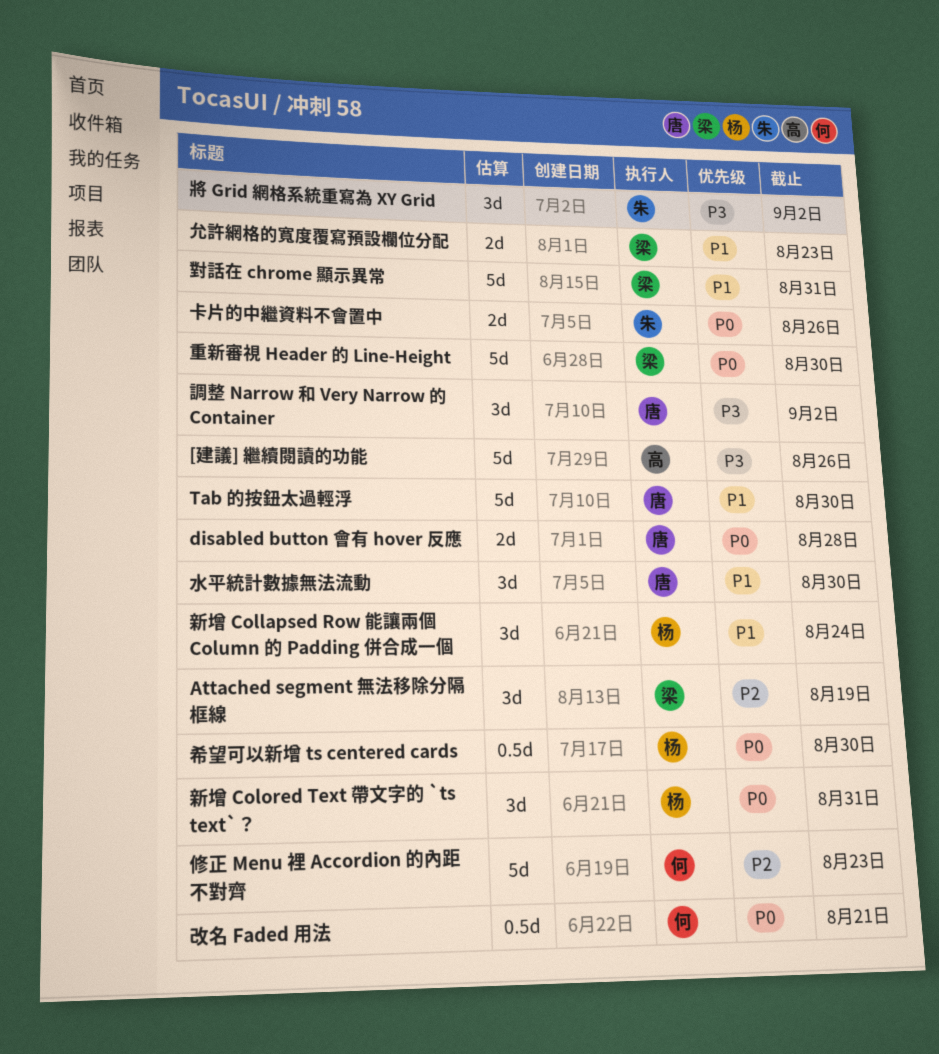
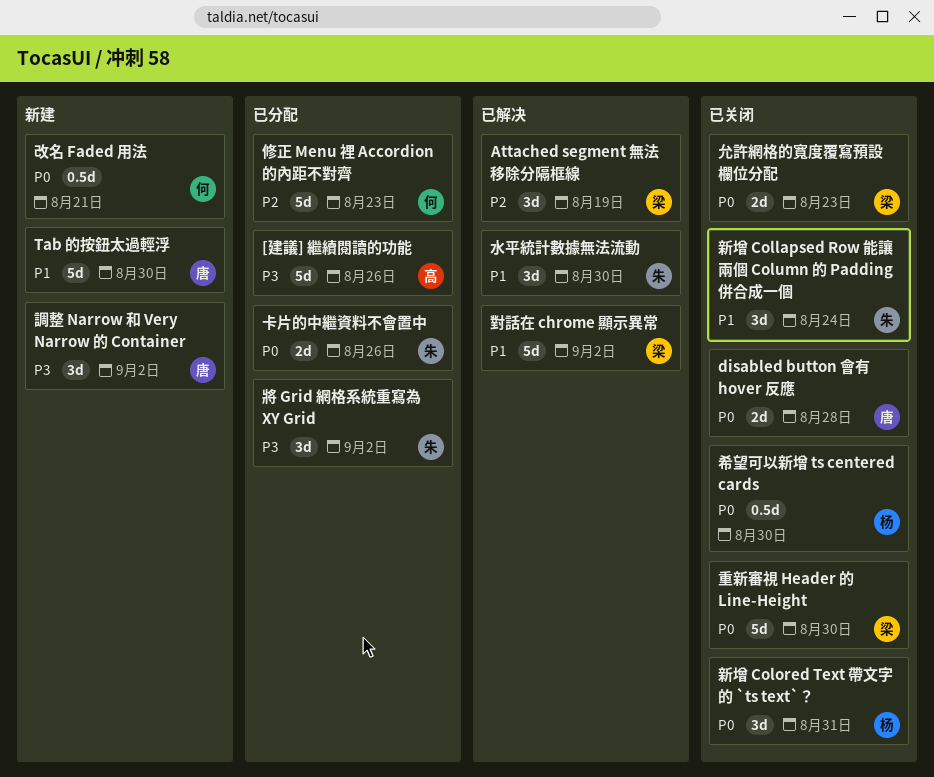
允許網格的寬度覆寫預設欄位分配, priority: P1 -> P0
對話在 chrome 顯示異常, due: Aug 31 -> Sep 2
新增 Collapsed Row 能讓兩個 Column 的 Padding 併合成一個, owner: 杨 -> 朱
水平統計數據無法流動, owner: 唐 -> 朱

